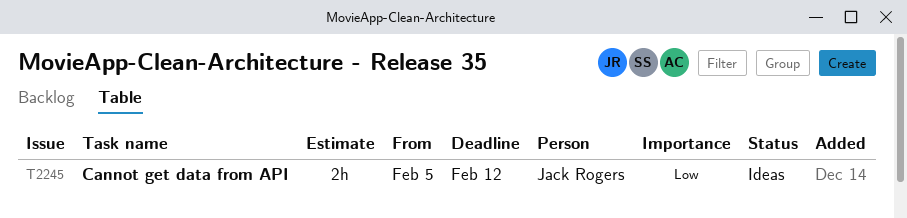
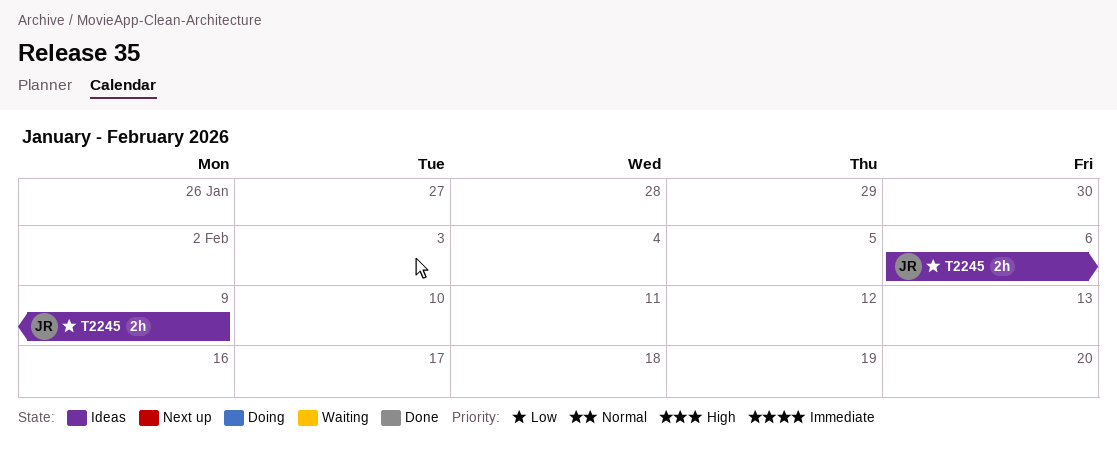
T2245, start: Feb 5 -> Feb 6
T2245, due: Feb 12 -> Feb 9

